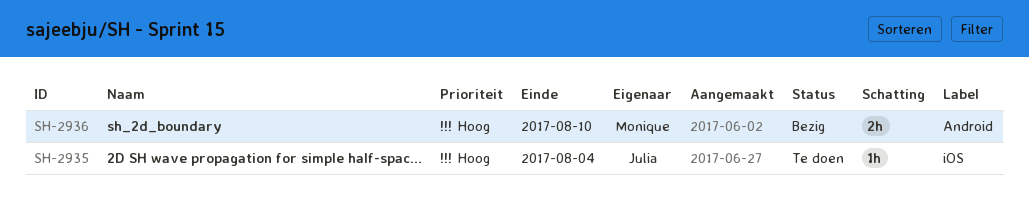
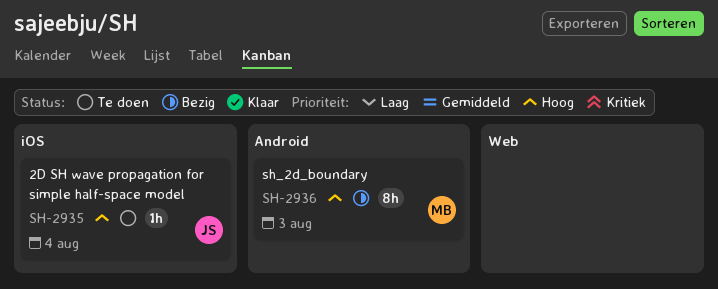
SH-2936, estimate: 2h -> 8h
SH-2936, due: Aug 10 -> Aug 3

